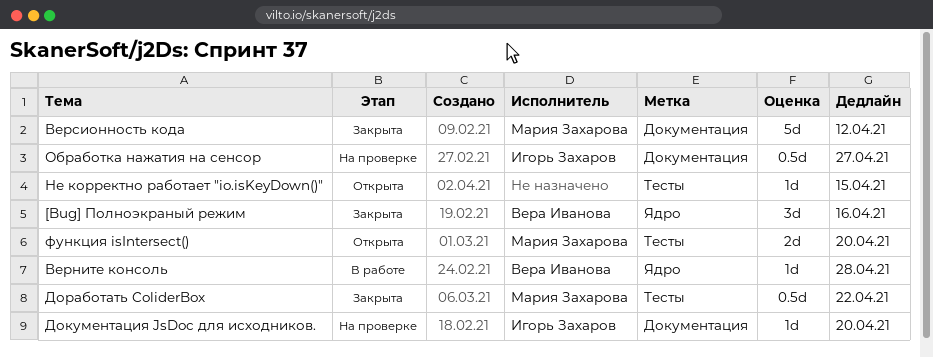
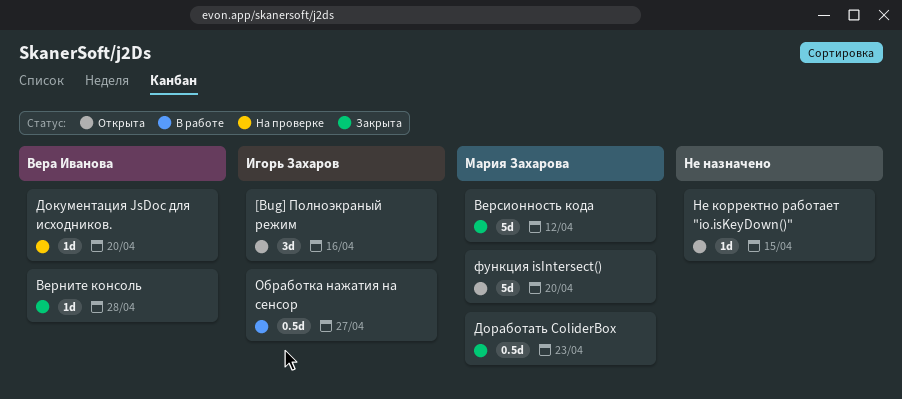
[Bug] Полноэкраный режим, status: Закрыта -> Открыта
[Bug] Полноэкраный режим, owner: Вера Иванова -> Игорь Захаров
Верните консоль, status: В работе -> Закрыта
Документация JsDoc для исходников., owner: Игорь Захаров -> Вера Иванова
Доработать ColiderBox, due: Apr 22 -> Apr 23
Обработка нажатия на сенсор, status: На проверке -> В работе
функция isIntersect(), estimate: 2d -> 5d

